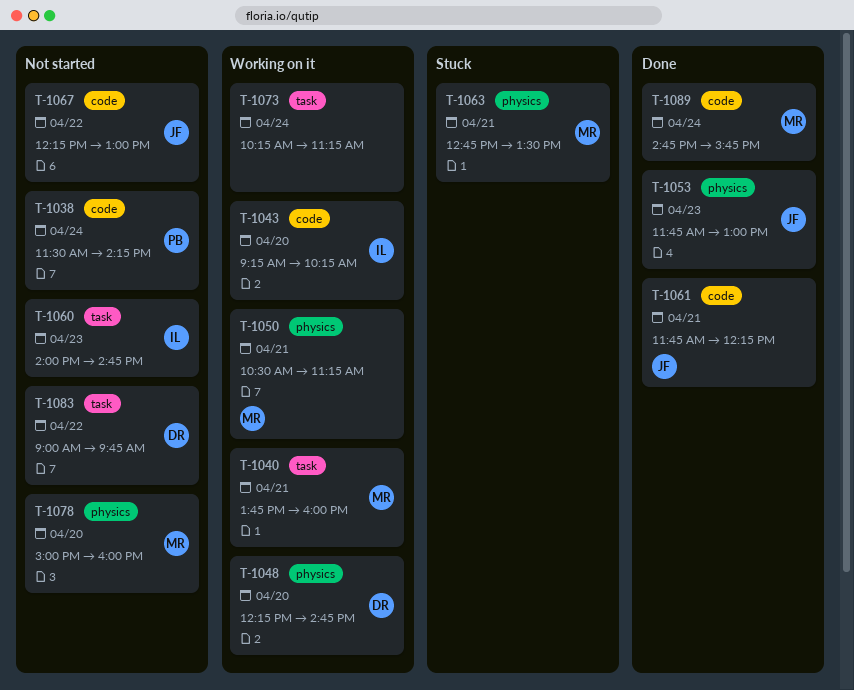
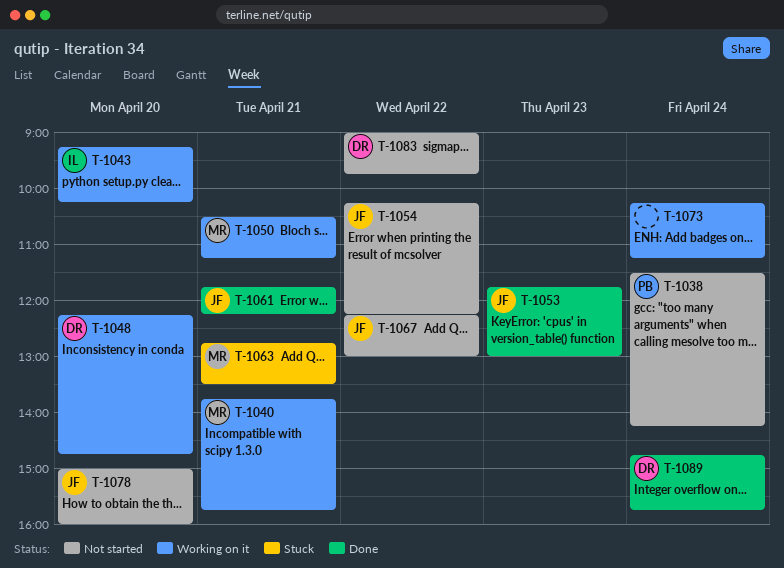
T-1040, ends: 16:00 -> 15:45
T-1054: none -> present
T-1060: present -> none
T-1078, owner: MR -> JF
T-1089, owner: MR -> DR

